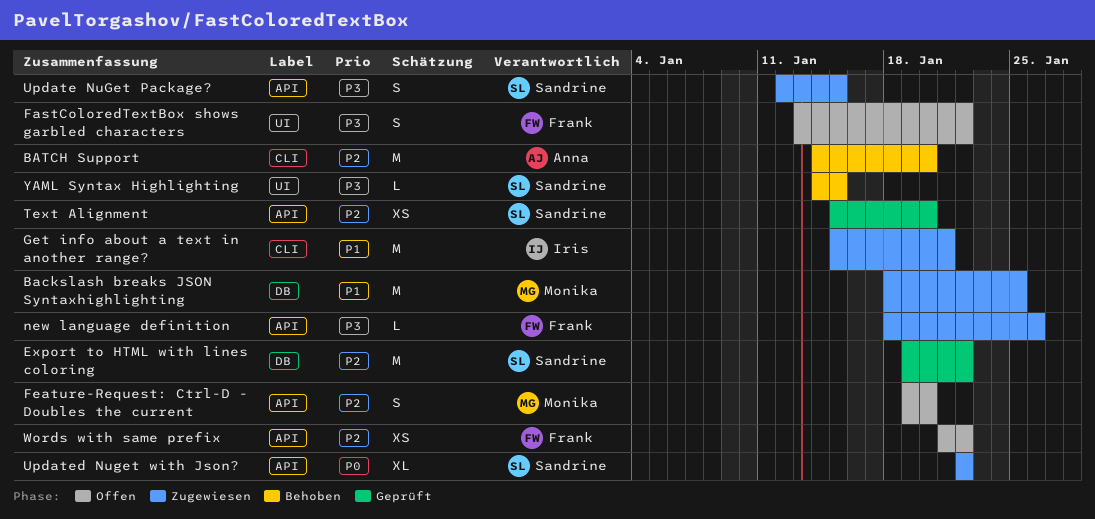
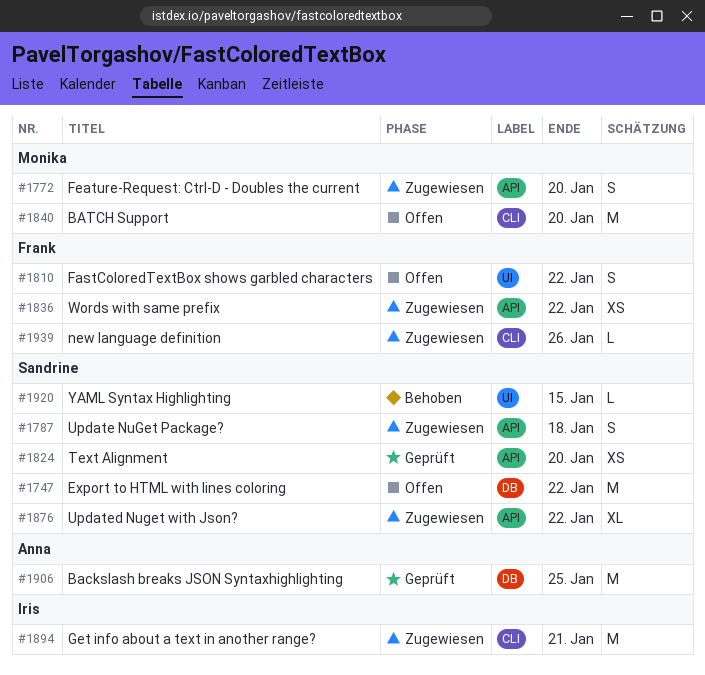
Backslash breaks JSON Syntaxhighlighting, status: Zugewiesen -> Geprüft
Backslash breaks JSON Syntaxhighlighting, owner: Monika -> Anna
BATCH Support, status: Behoben -> Offen
BATCH Support, owner: Anna -> Monika
Export to HTML with lines coloring, status: Geprüft -> Offen
Feature-Request: Ctrl-D - Doubles the current, status: Offen -> Zugewiesen
new language definition, label: API -> CLI
Update NuGet Package?, due: Jan 15 -> Jan 18
Words with same prefix, status: Offen -> Zugewiesen

